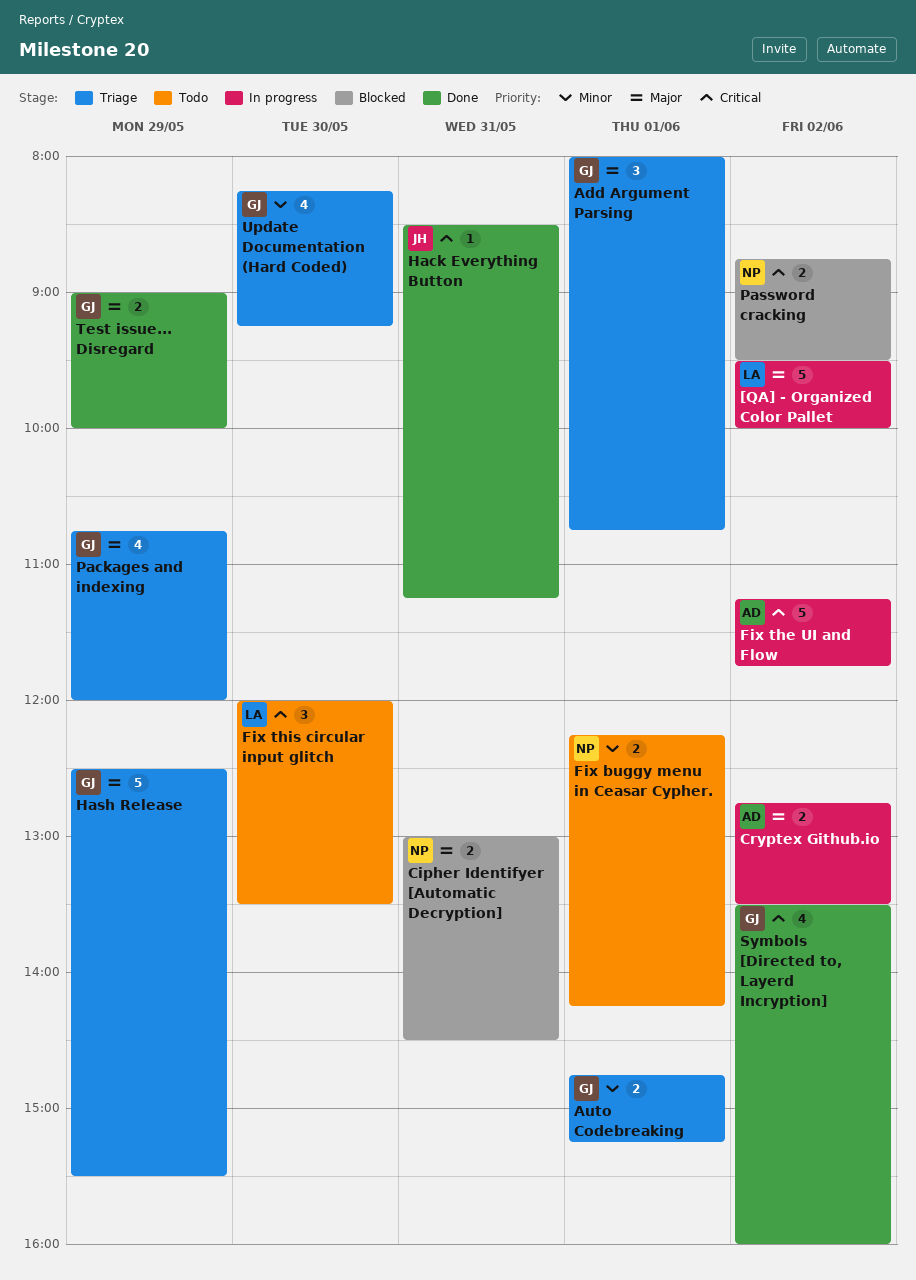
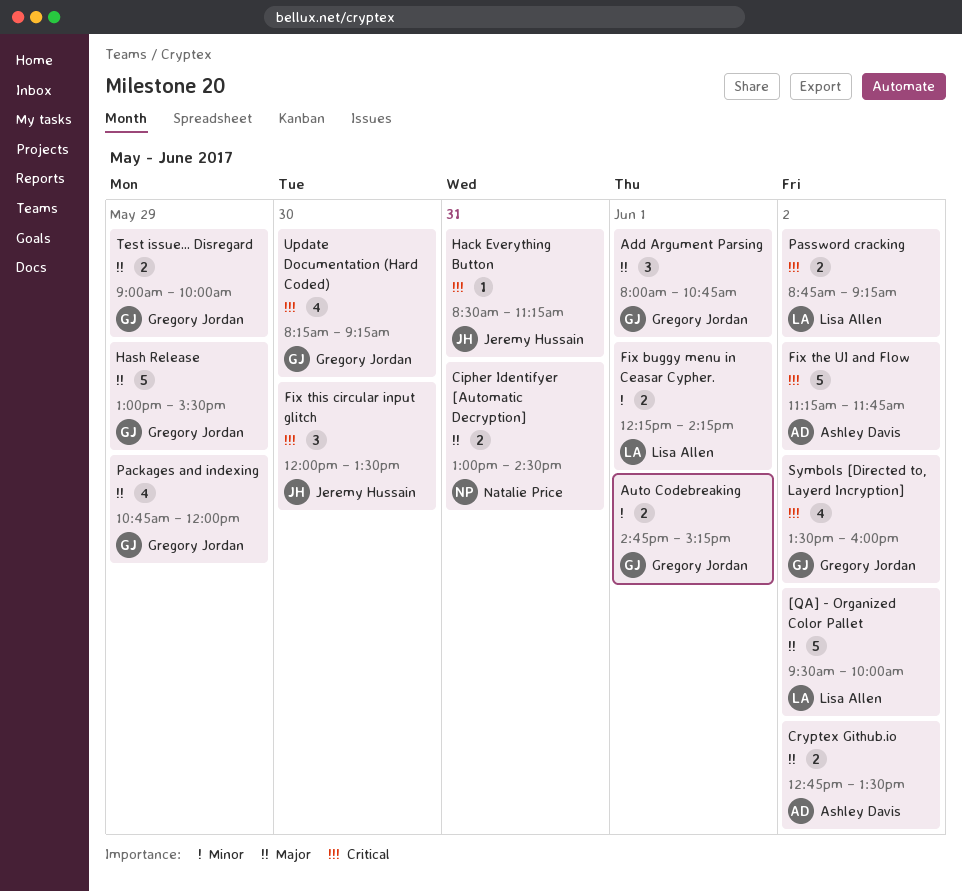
Fix buggy menu in Ceasar Cypher., owner: Natalie Price -> Lisa Allen
Fix this circular input glitch, owner: Lisa Allen -> Jeremy Hussain
Hash Release, begins: 12:30 -> 13:00
Password cracking, owner: Natalie Price -> Lisa Allen
Password cracking, ends: 09:30 -> 09:15
Update Documentation (Hard Coded), priority: Minor -> Critical

